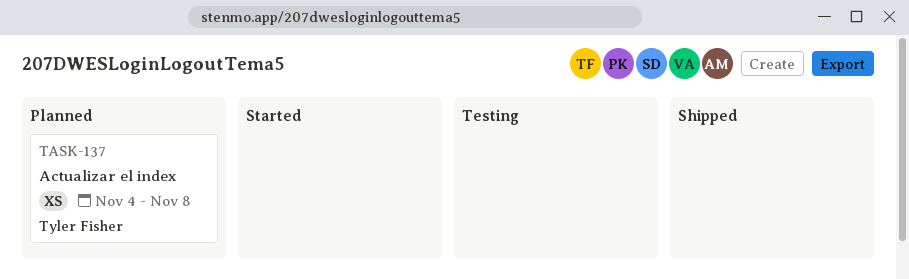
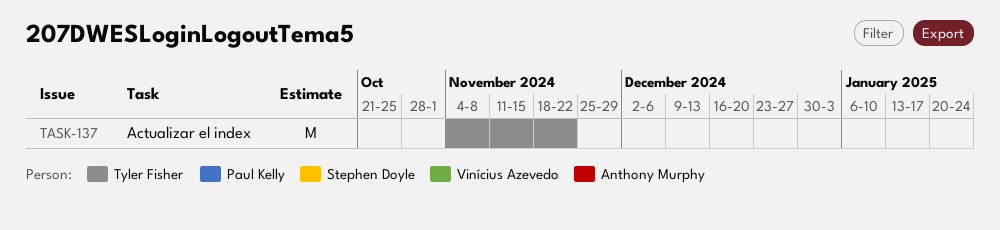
TASK-137, estimate: XS -> M
TASK-137, due: Nov 8 -> Nov 22

